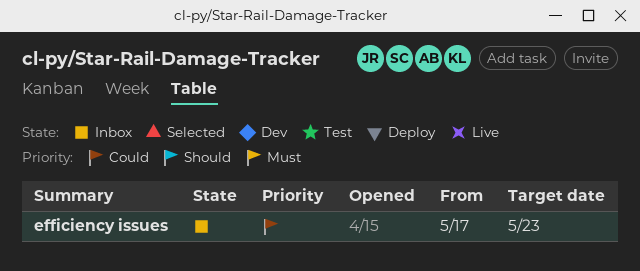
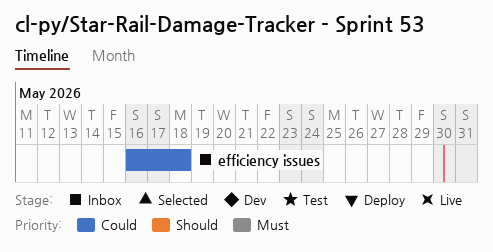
efficiency issues, start: May 17 -> May 16
efficiency issues, due: May 23 -> May 18

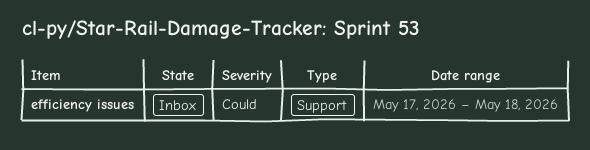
efficiency issues, start: May 16 -> May 17

